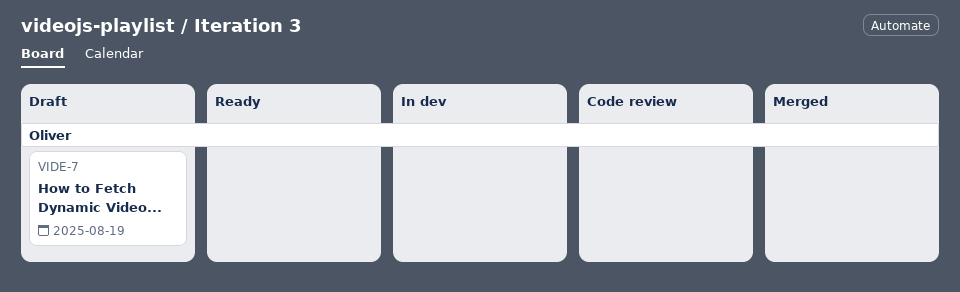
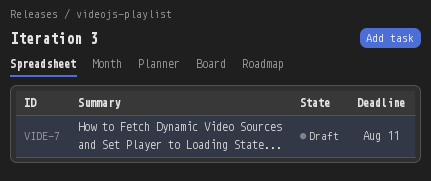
VIDE-7, due: Aug 19 -> Aug 11

